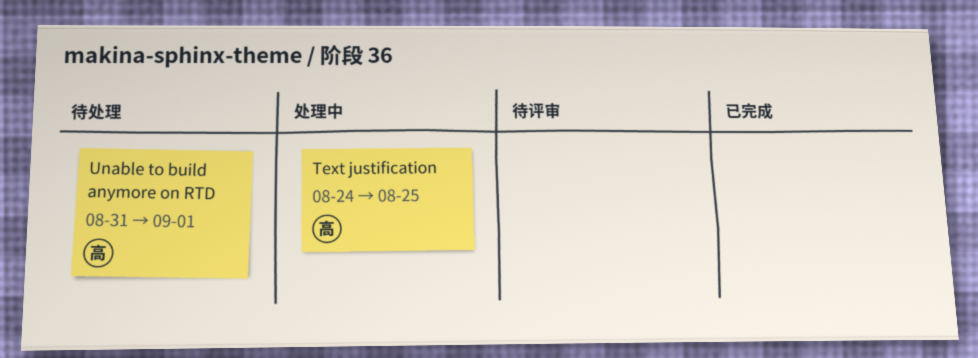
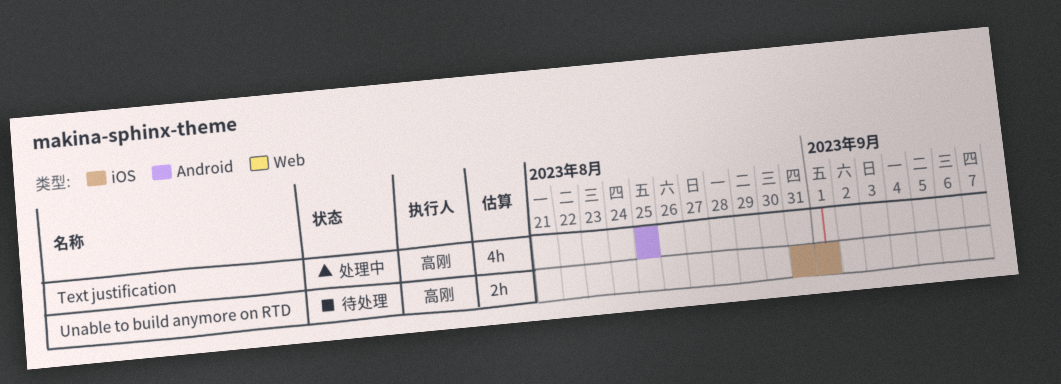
Text justification, start: Aug 24 -> Aug 25

